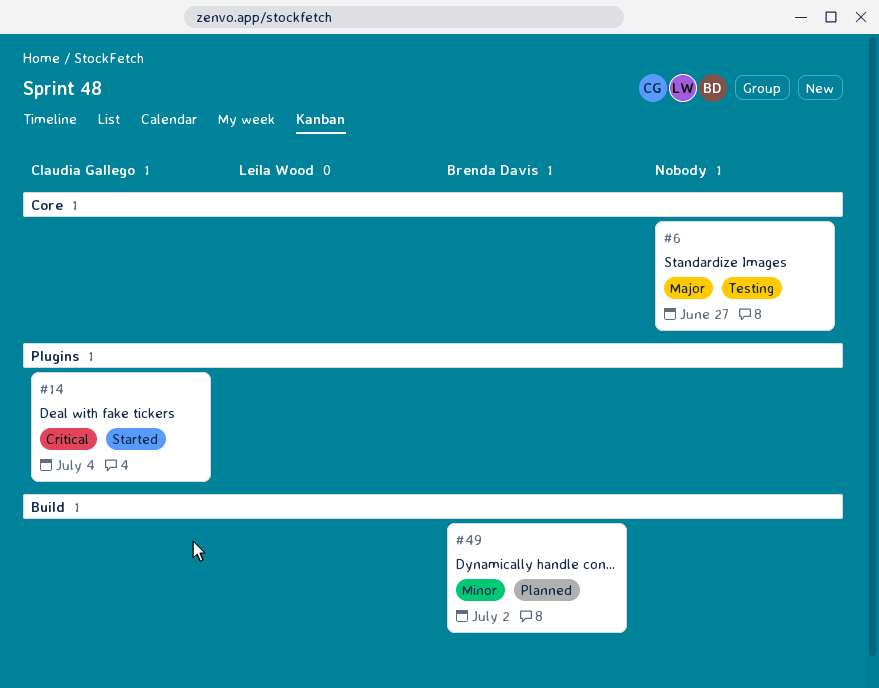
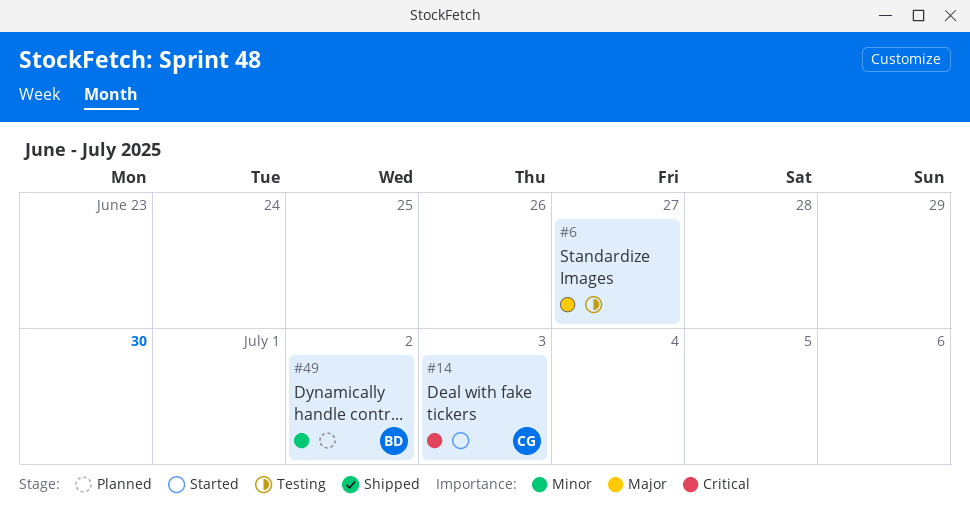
#14, due: Jul 4 -> Jul 3

